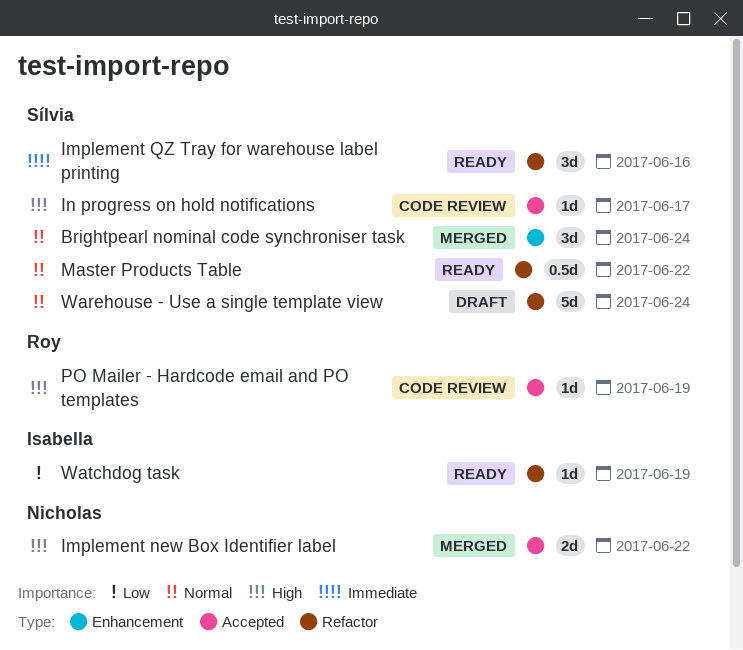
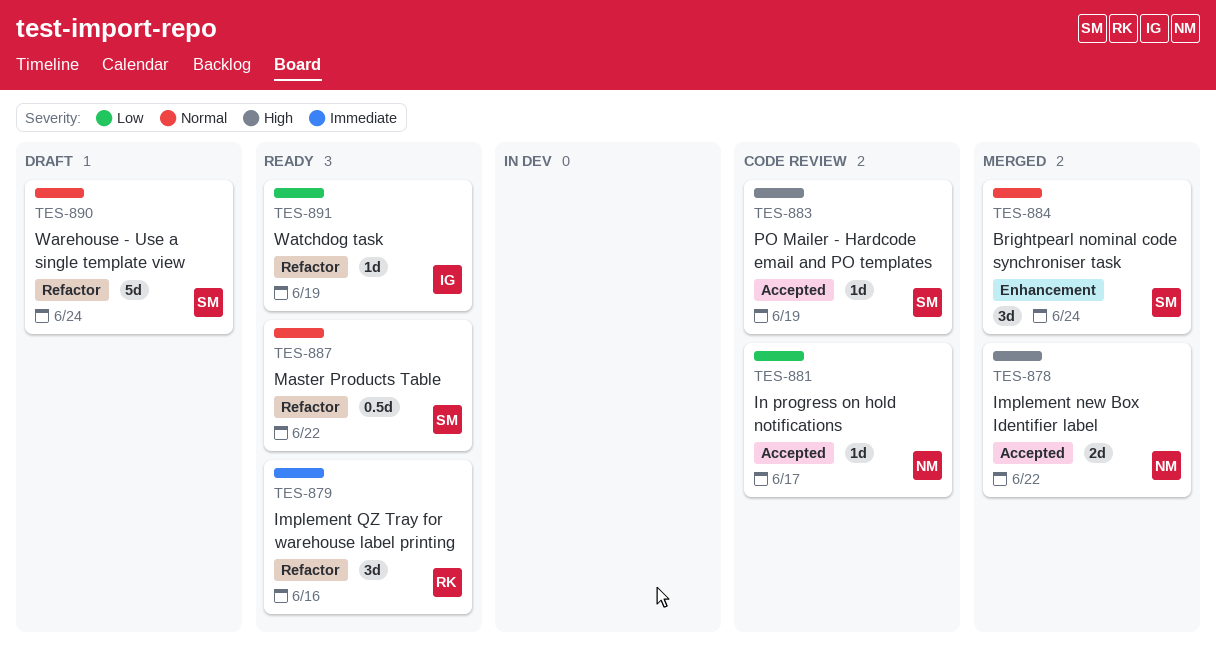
Implement QZ Tray for warehouse label printing, owner: Sílvia -> Roy
In progress on hold notifications, owner: Sílvia -> Nicholas
In progress on hold notifications, priority: High -> Low
PO Mailer - Hardcode email and PO templates, owner: Roy -> Sílvia

